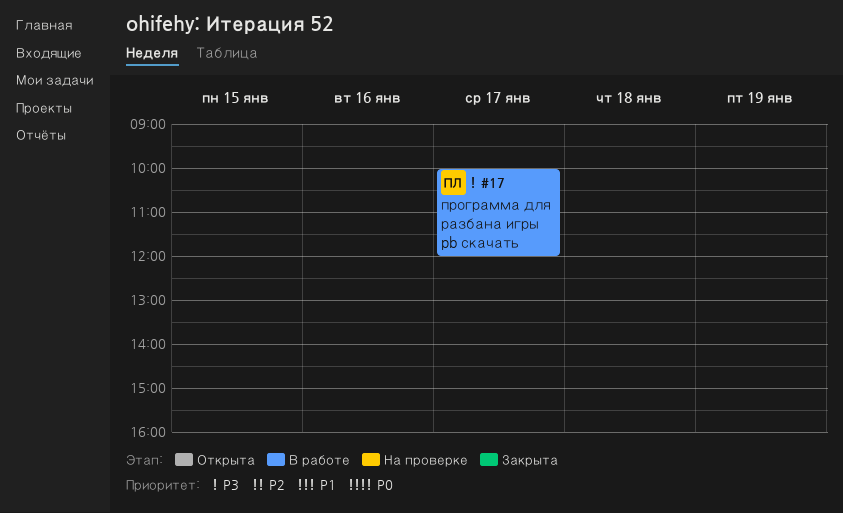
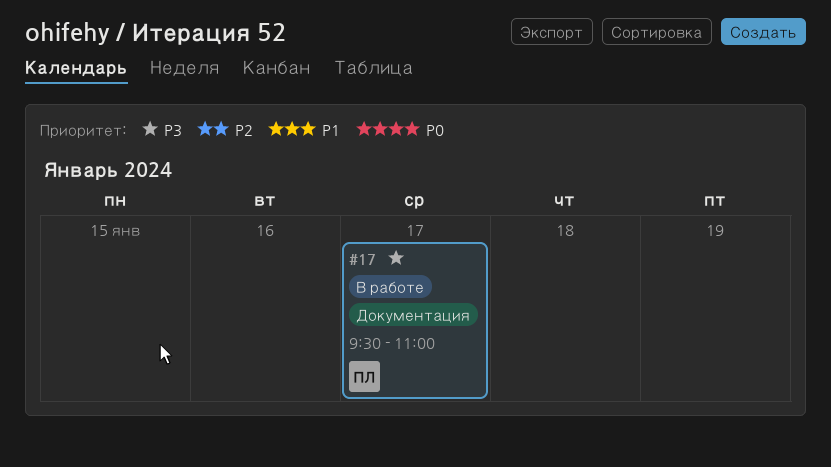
#17, begins: 10:00 -> 09:30
#17, ends: 12:00 -> 11:00

